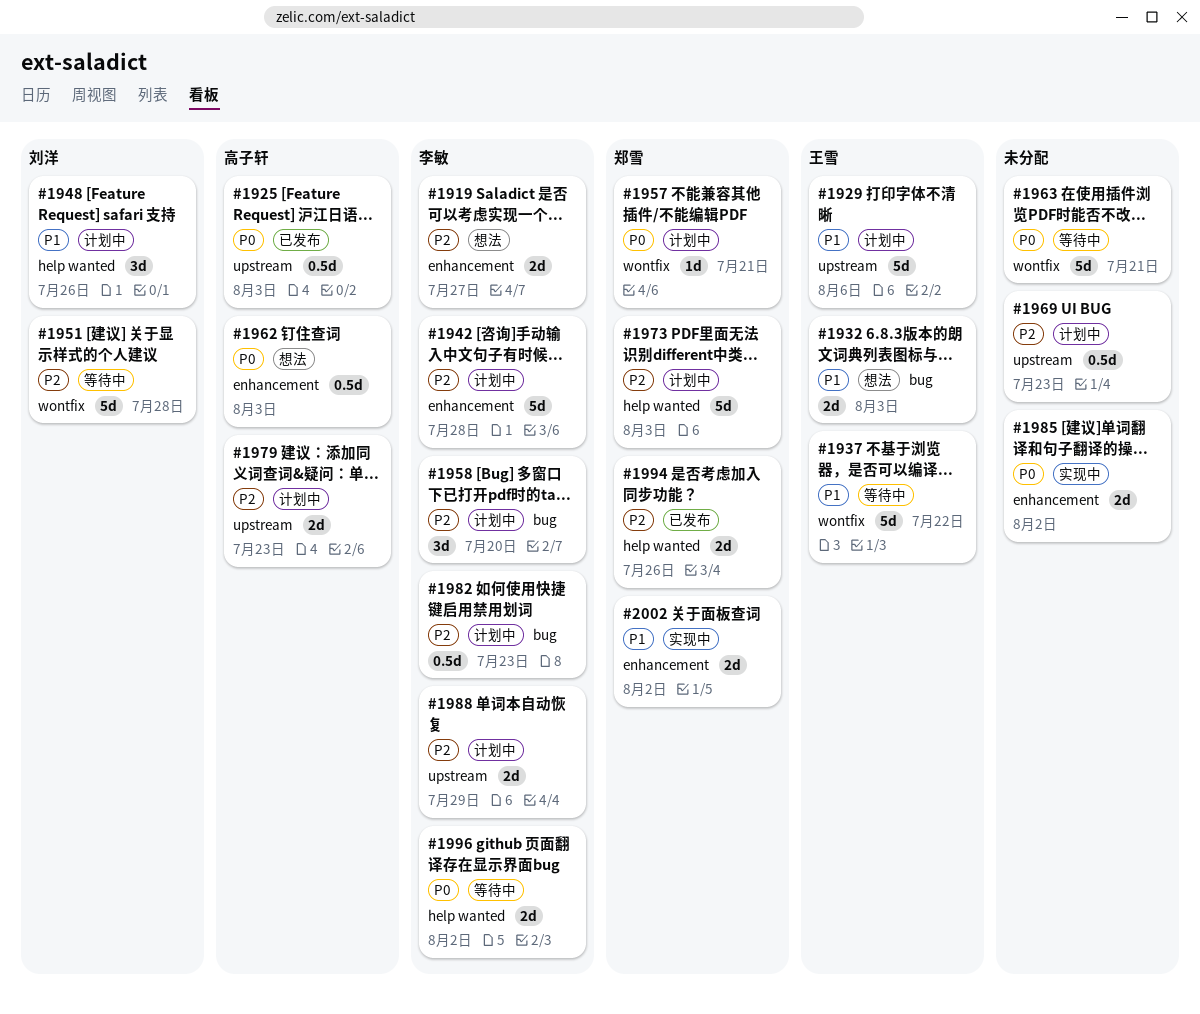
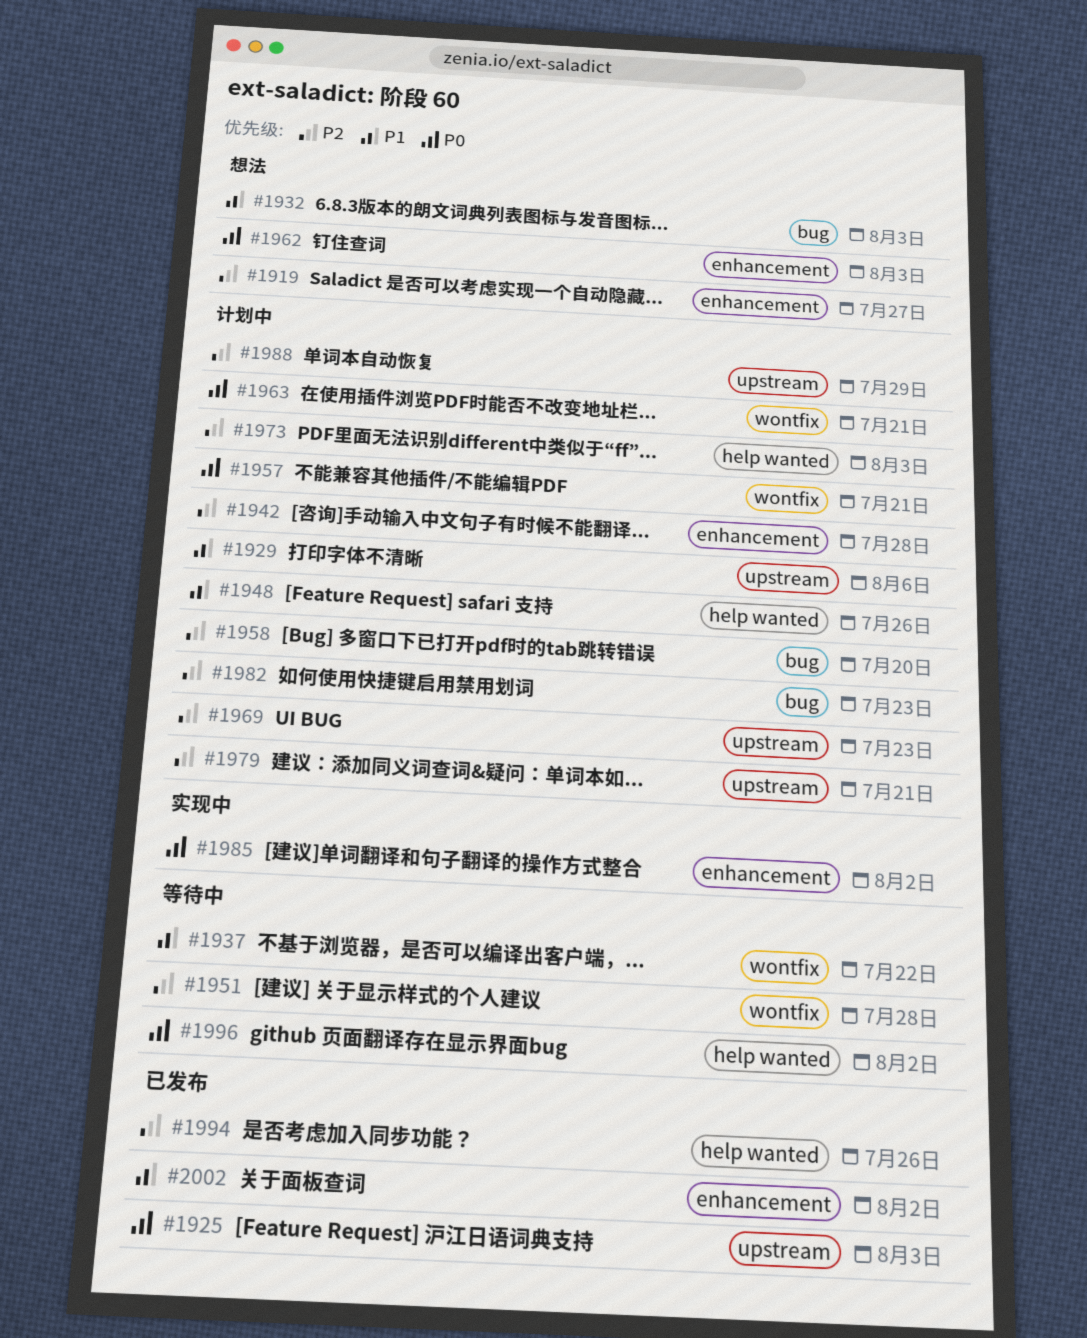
#1963, status: 等待中 -> 计划中
#1979, due: Jul 23 -> Jul 21
#2002, status: 实现中 -> 已发布

